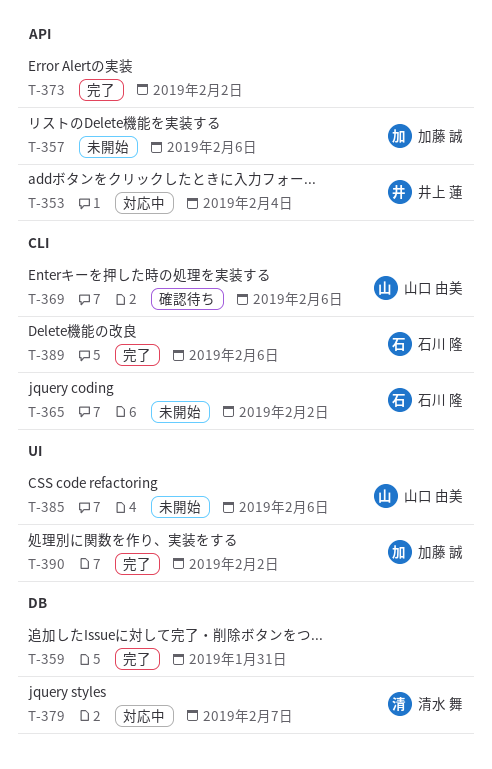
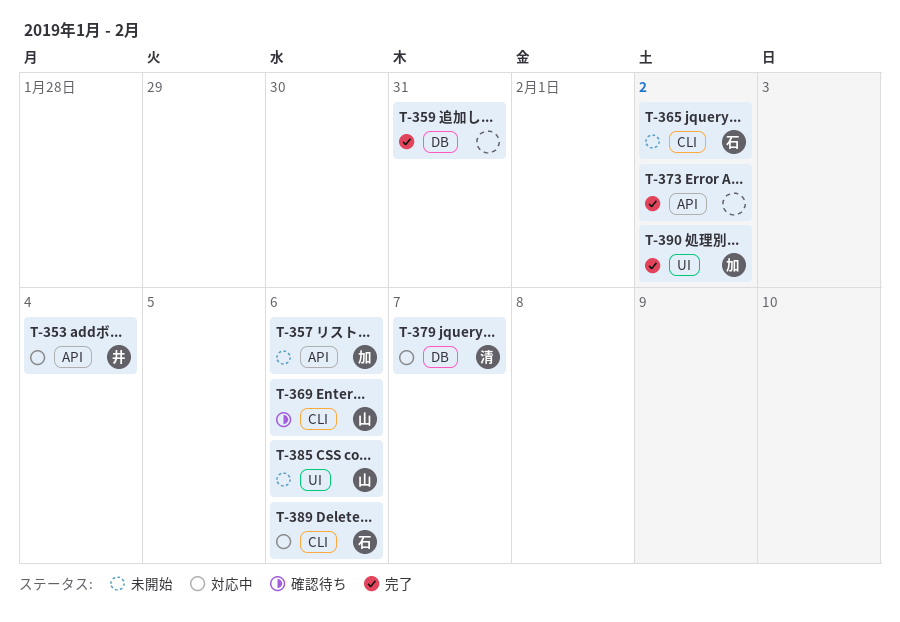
T-389, status: 完了 -> 対応中

